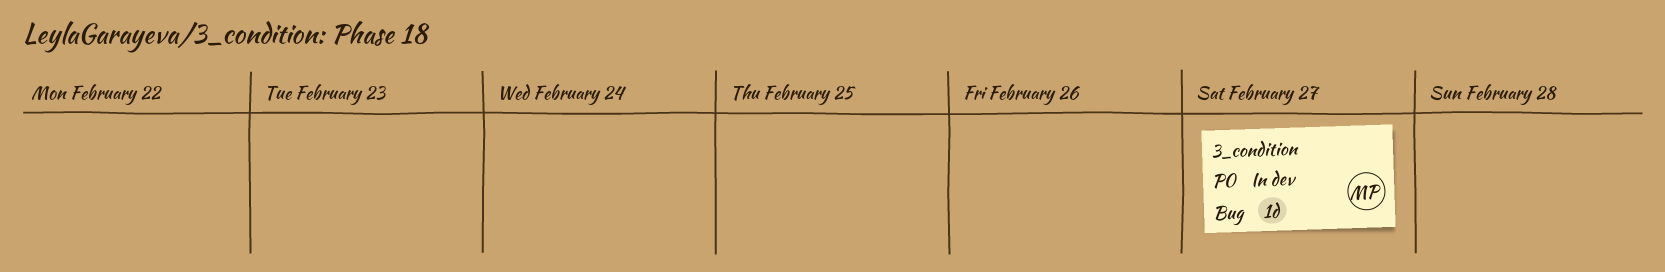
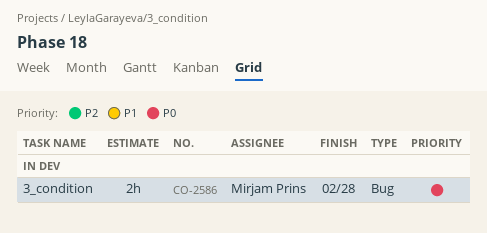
3_condition, estimate: 1d -> 2h
3_condition, due: Feb 27 -> Feb 28

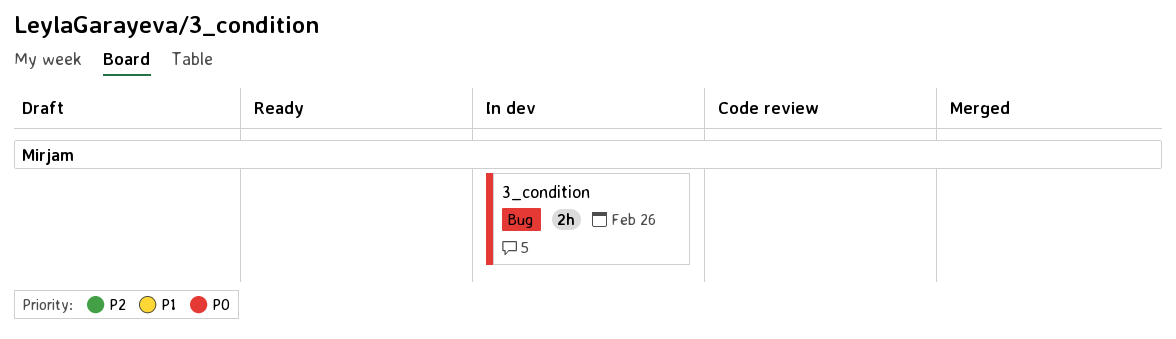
3_condition, due: Feb 28 -> Feb 26

